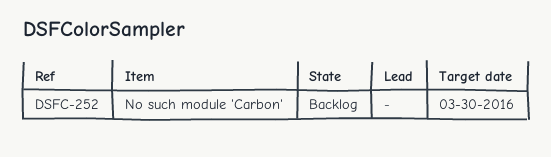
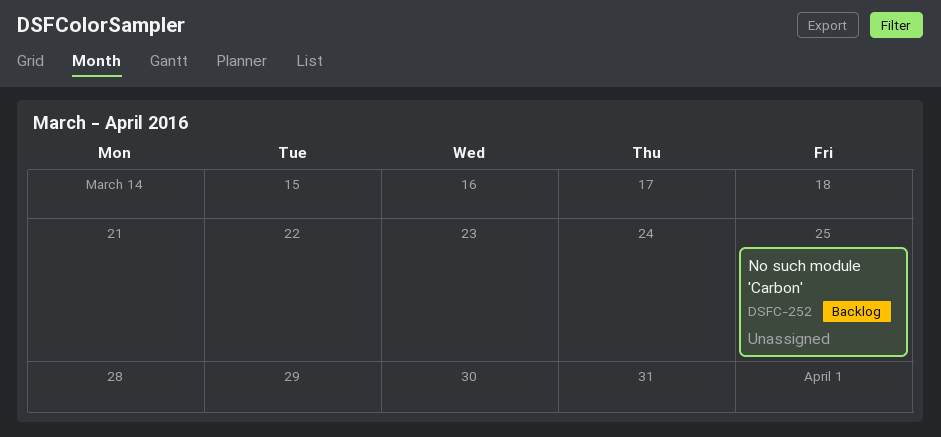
DSFC-252, due: Mar 30 -> Mar 25

